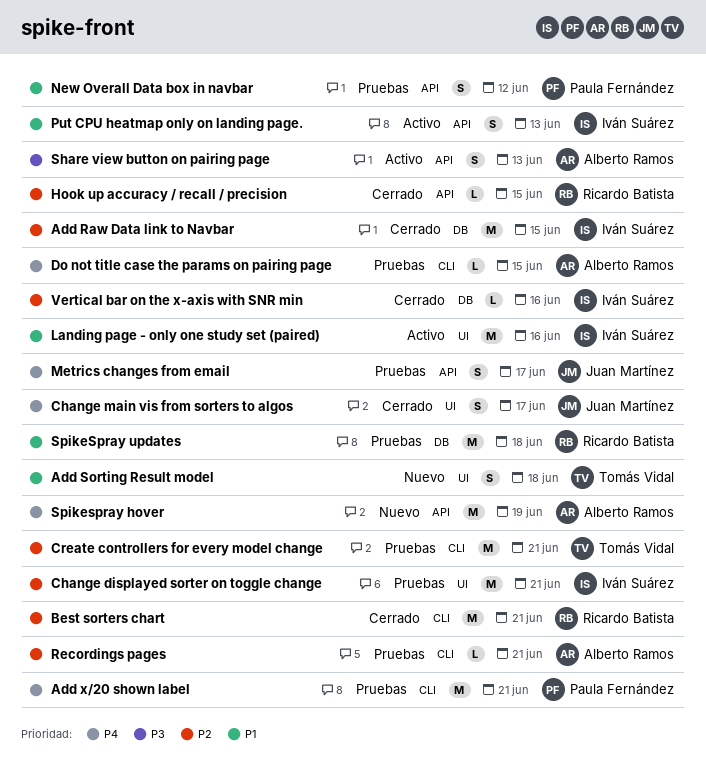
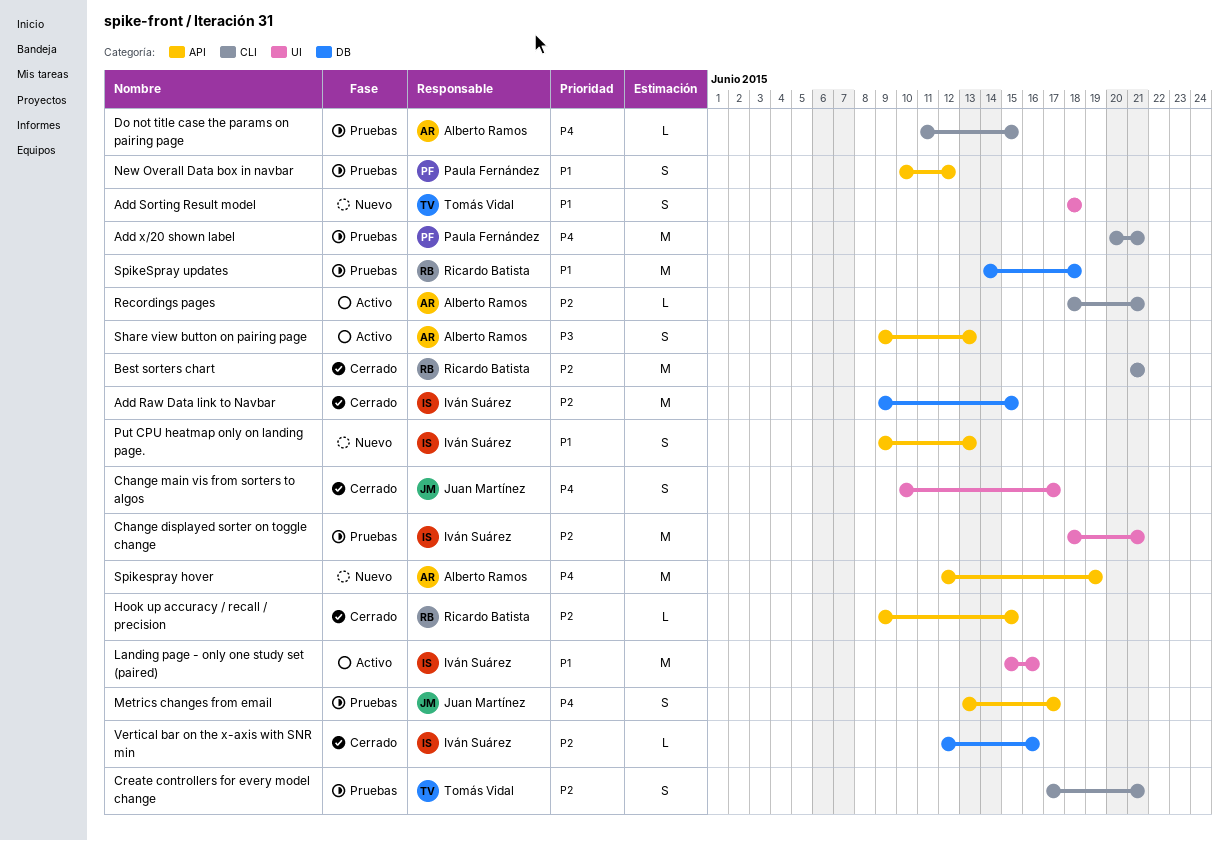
Create controllers for every model change, estimate: M -> S
Put CPU heatmap only on landing page., status: Activo -> Nuevo
Recordings pages, status: Pruebas -> Activo

